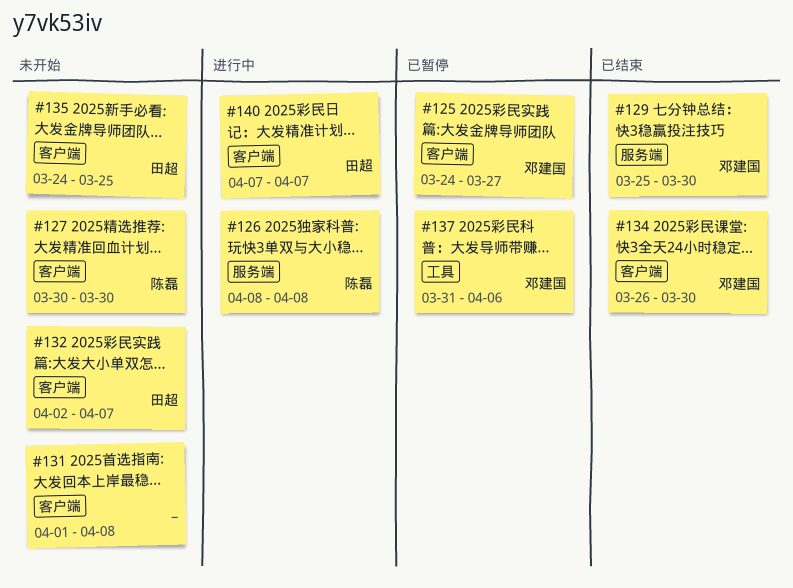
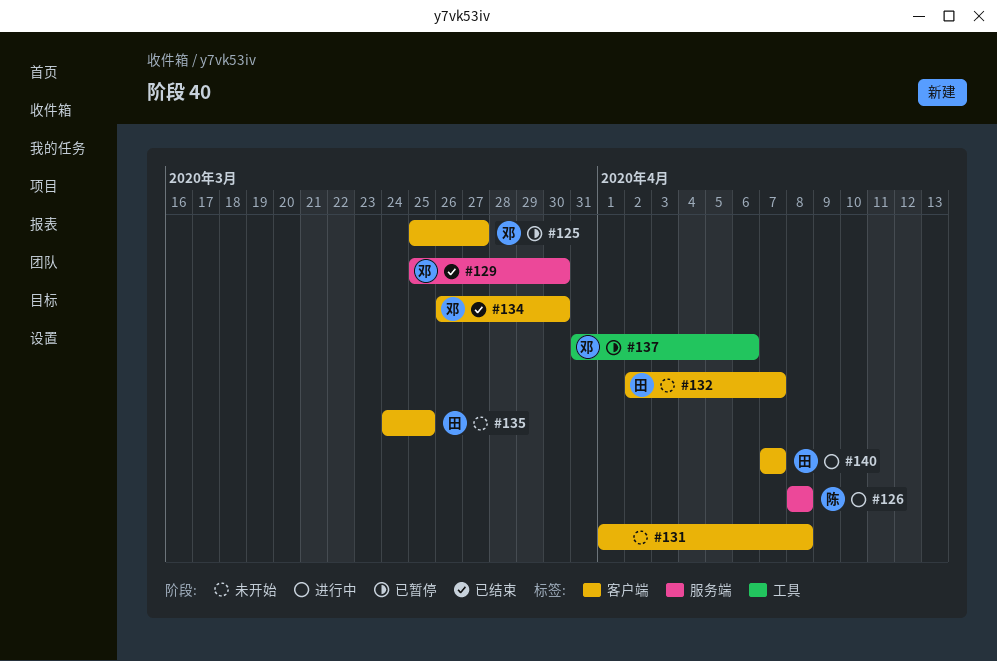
#125, start: Mar 24 -> Mar 25
#127: present -> none

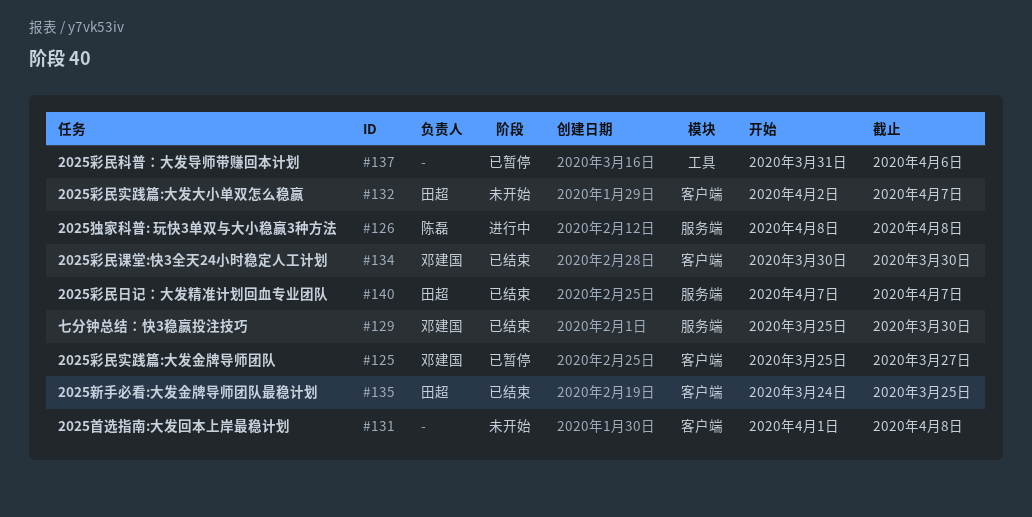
#134, start: Mar 26 -> Mar 30
#135, status: 未开始 -> 已结束
#137, owner: 邓建国 -> none
#140, status: 进行中 -> 已结束
#140, label: 客户端 -> 服务端

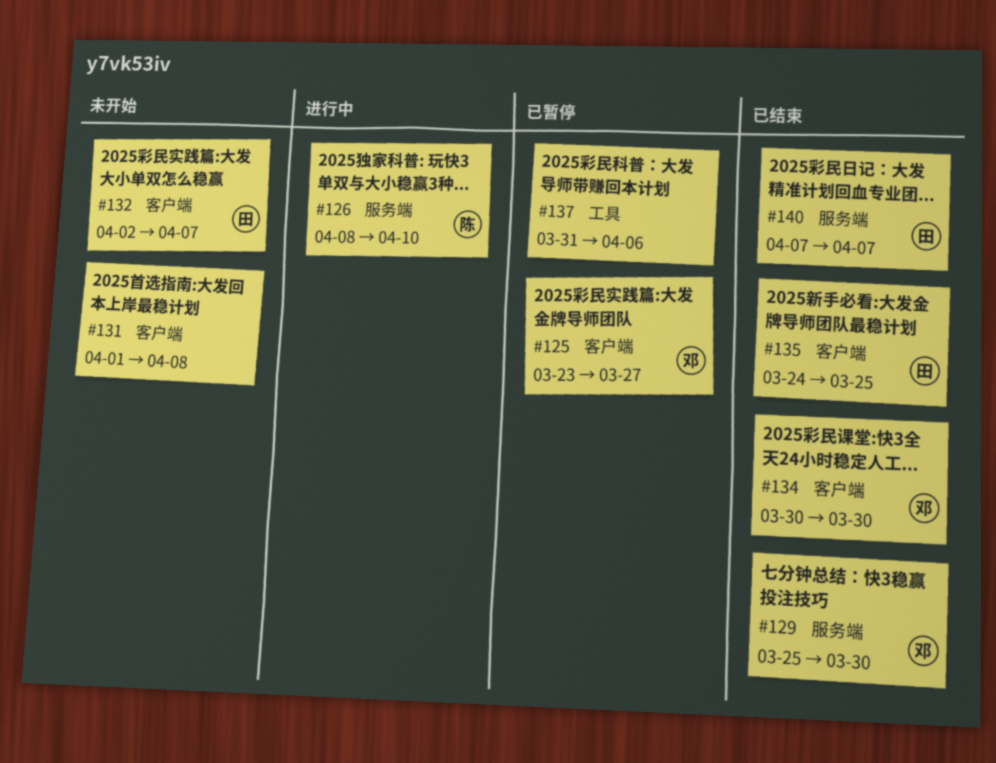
#125, start: Mar 25 -> Mar 23
#126, due: Apr 8 -> Apr 10

